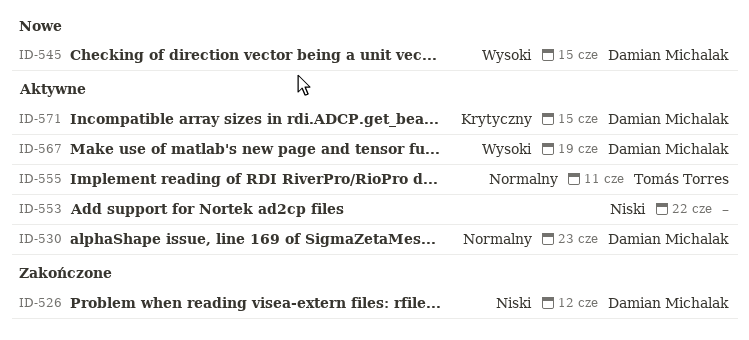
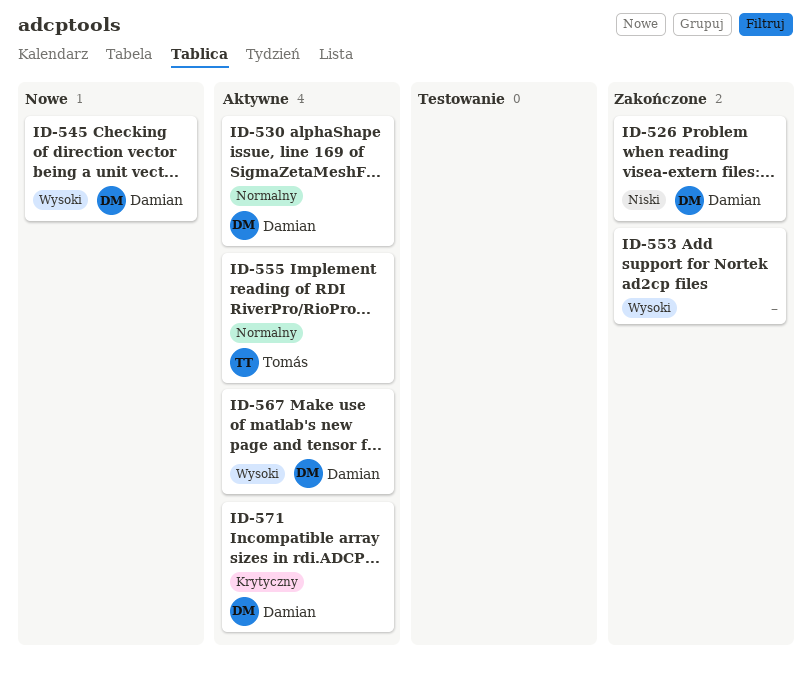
ID-553, status: Aktywne -> Zakończone
ID-553, priority: Niski -> Wysoki

